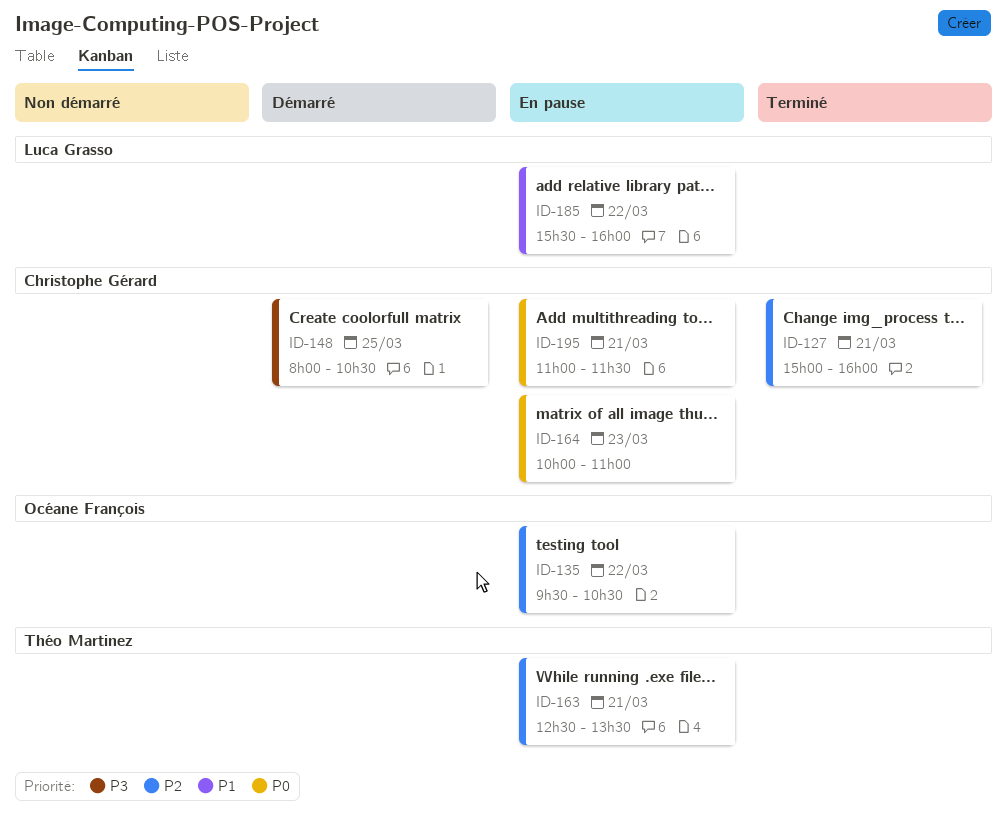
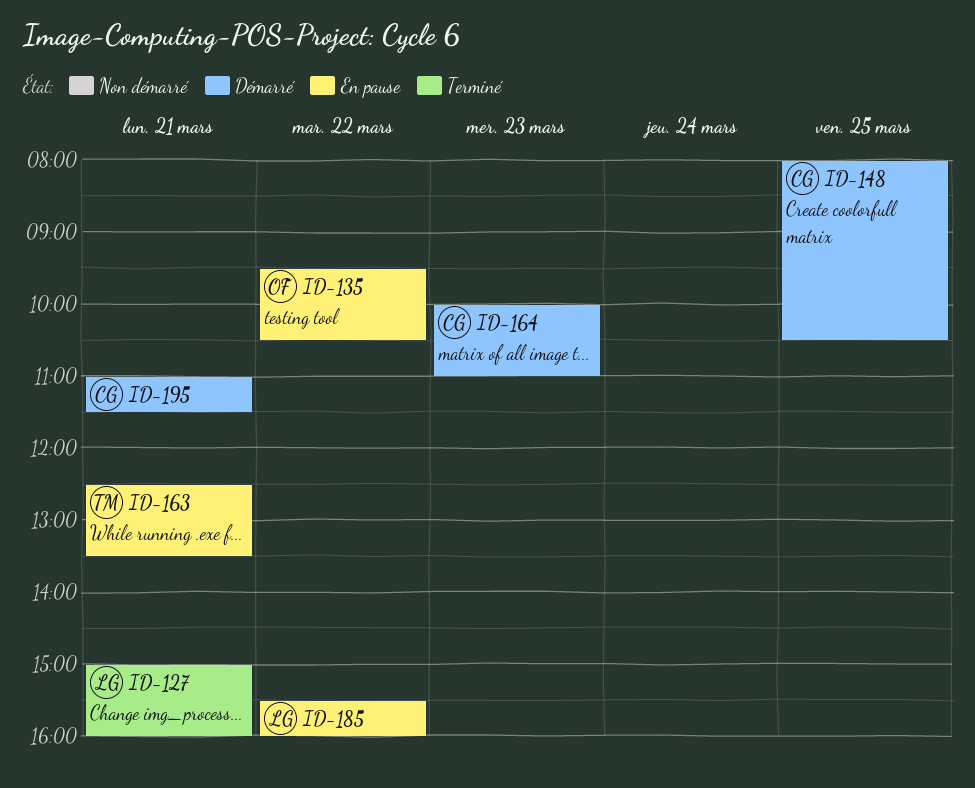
ID-127, owner: Christophe Gérard -> Luca Grasso
ID-164, status: En pause -> Démarré
ID-195, status: En pause -> Démarré

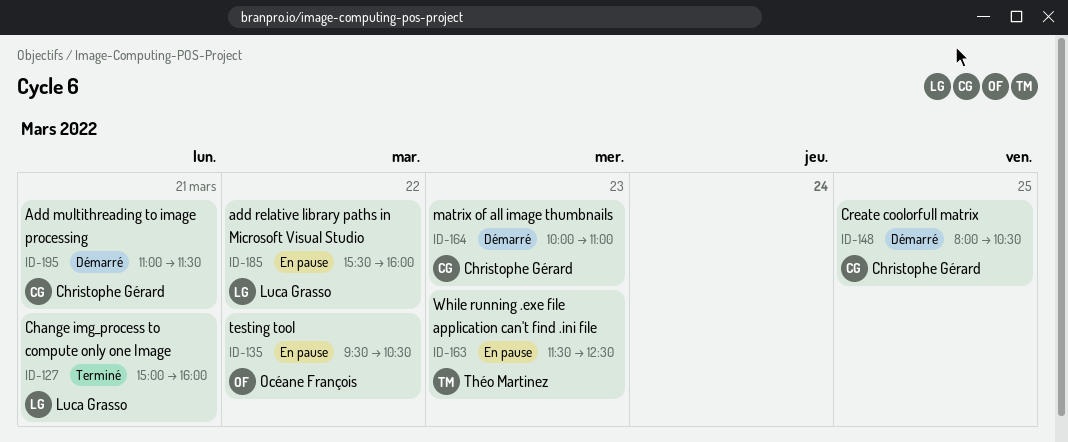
ID-163, day: Mar 21 -> Mar 23
ID-163, begins: 12:30 -> 11:30
ID-163, ends: 13:30 -> 12:30

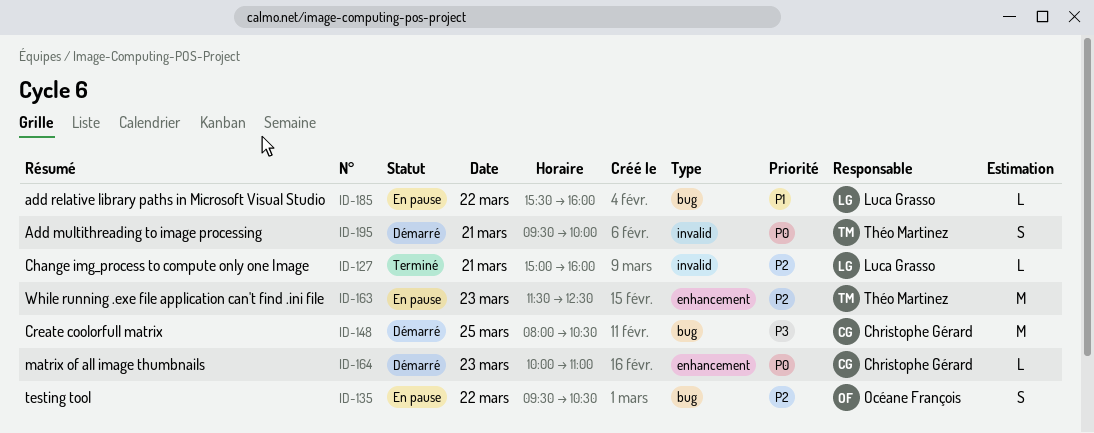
ID-195, owner: Christophe Gérard -> Théo Martinez
ID-195, begins: 11:00 -> 09:30
ID-195, ends: 11:30 -> 10:00

